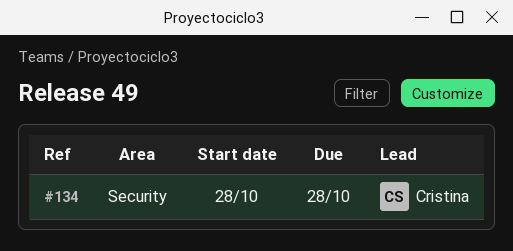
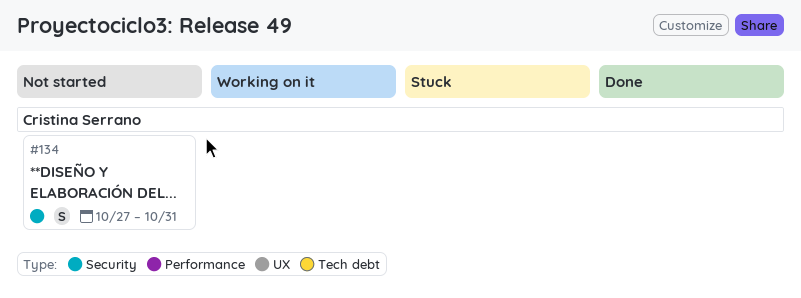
#134, start: Oct 28 -> Oct 27
#134, due: Oct 28 -> Oct 31

